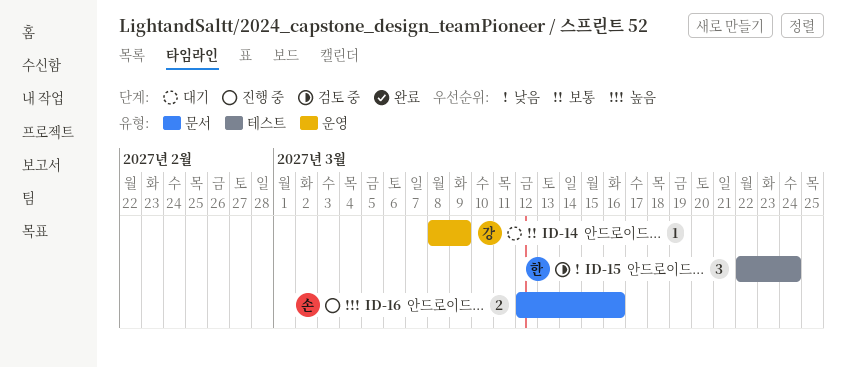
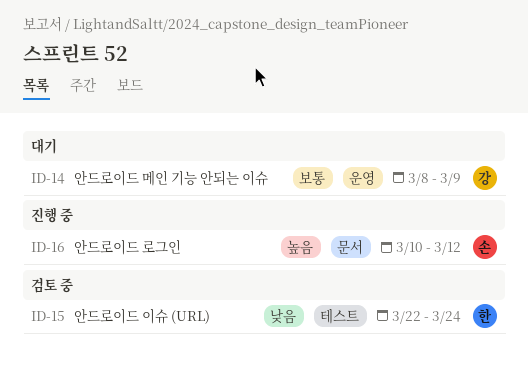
ID-16, start: Mar 12 -> Mar 10
ID-16, due: Mar 16 -> Mar 12

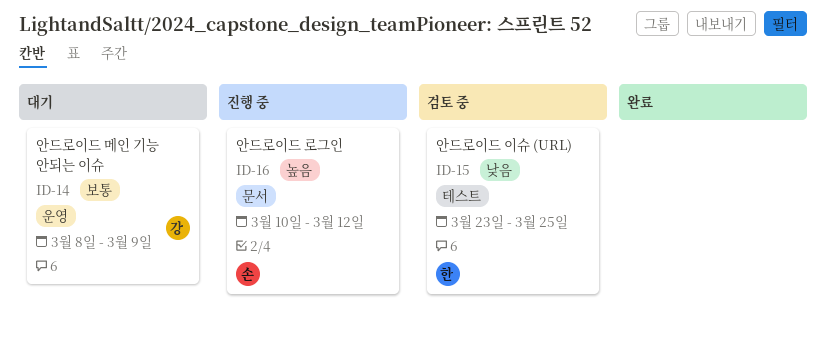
ID-15, start: Mar 22 -> Mar 23
ID-15, due: Mar 24 -> Mar 25

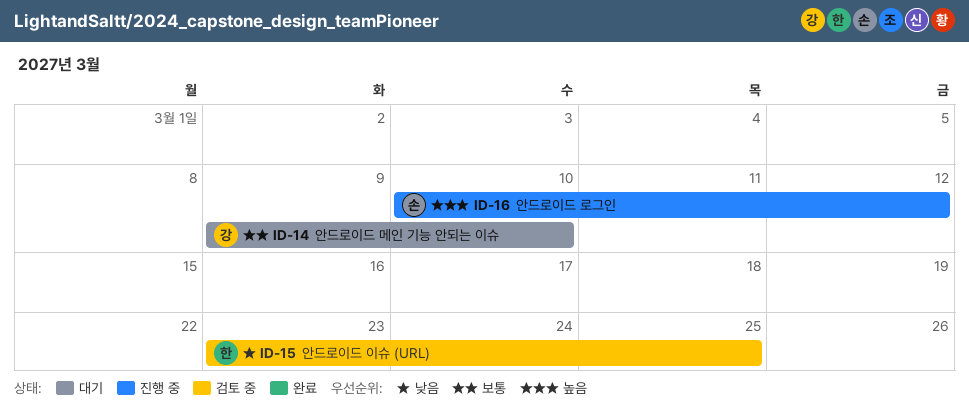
ID-14, start: Mar 8 -> Mar 9
ID-14, due: Mar 9 -> Mar 10

